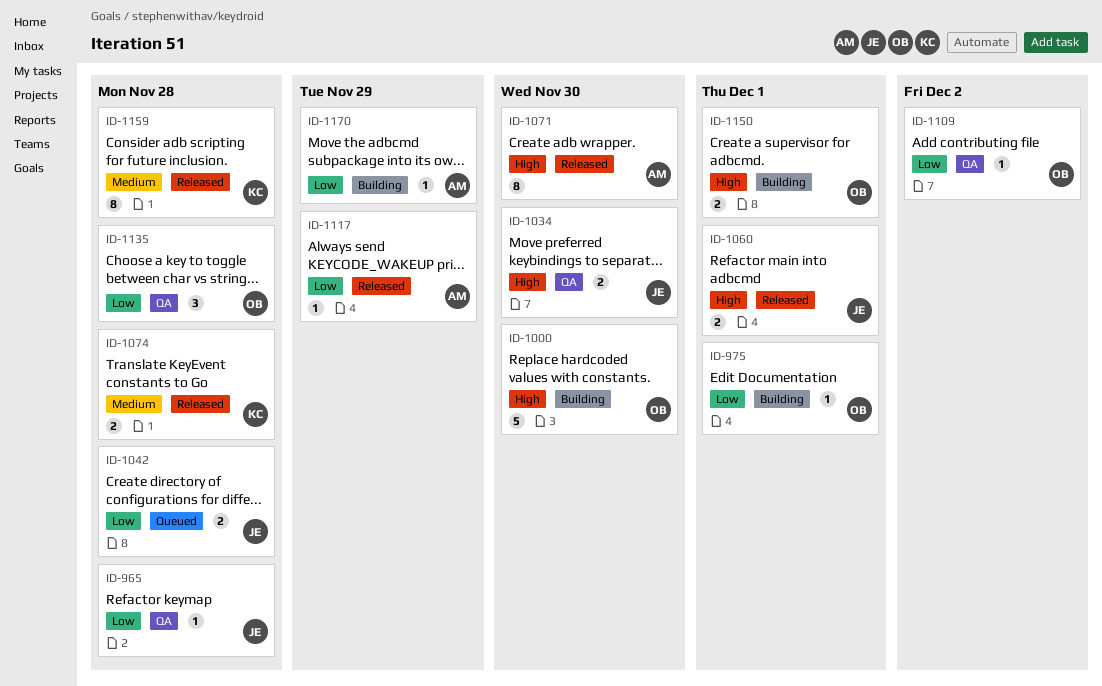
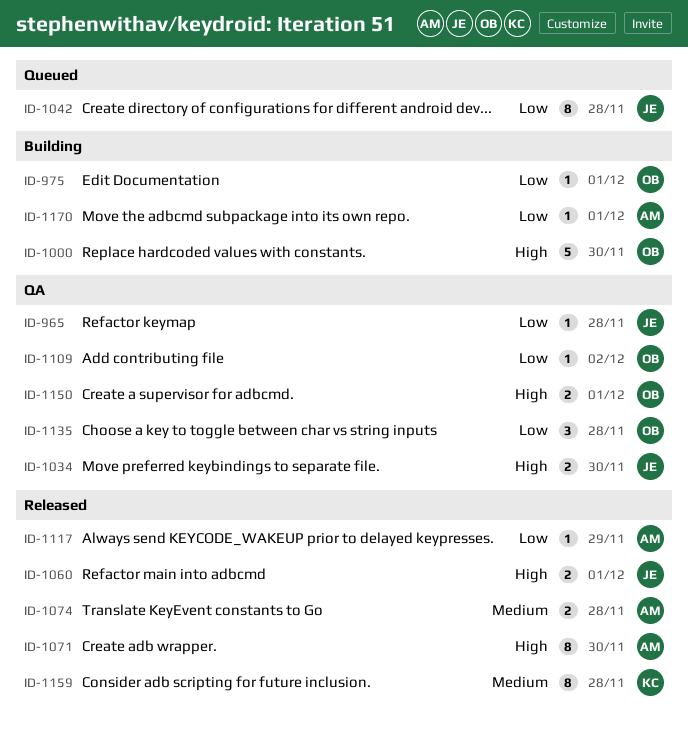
ID-1042, estimate: 2 -> 8
ID-1074, owner: KC -> AM
ID-1150, status: Building -> QA
ID-1170, due: Nov 29 -> Dec 1

